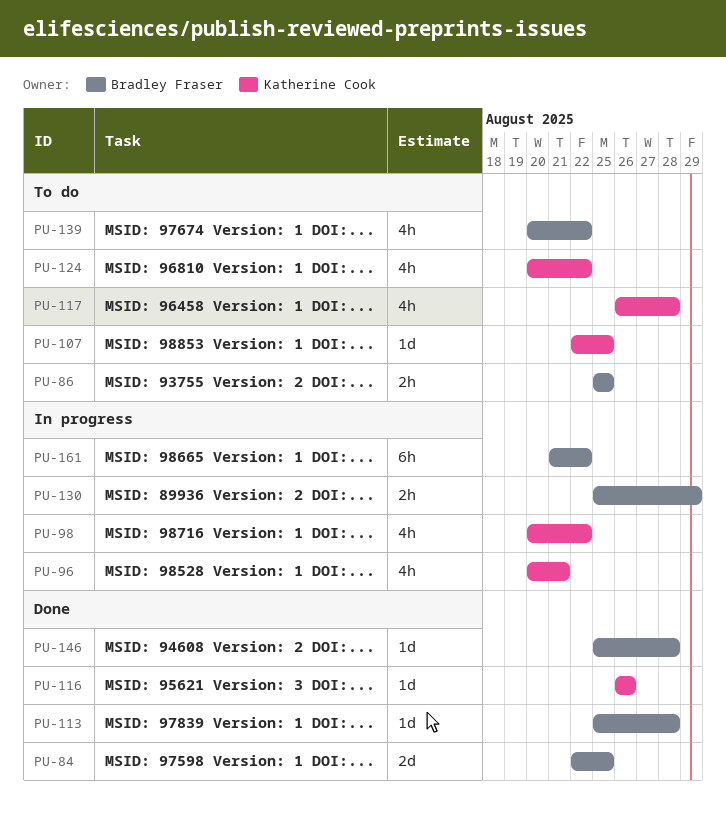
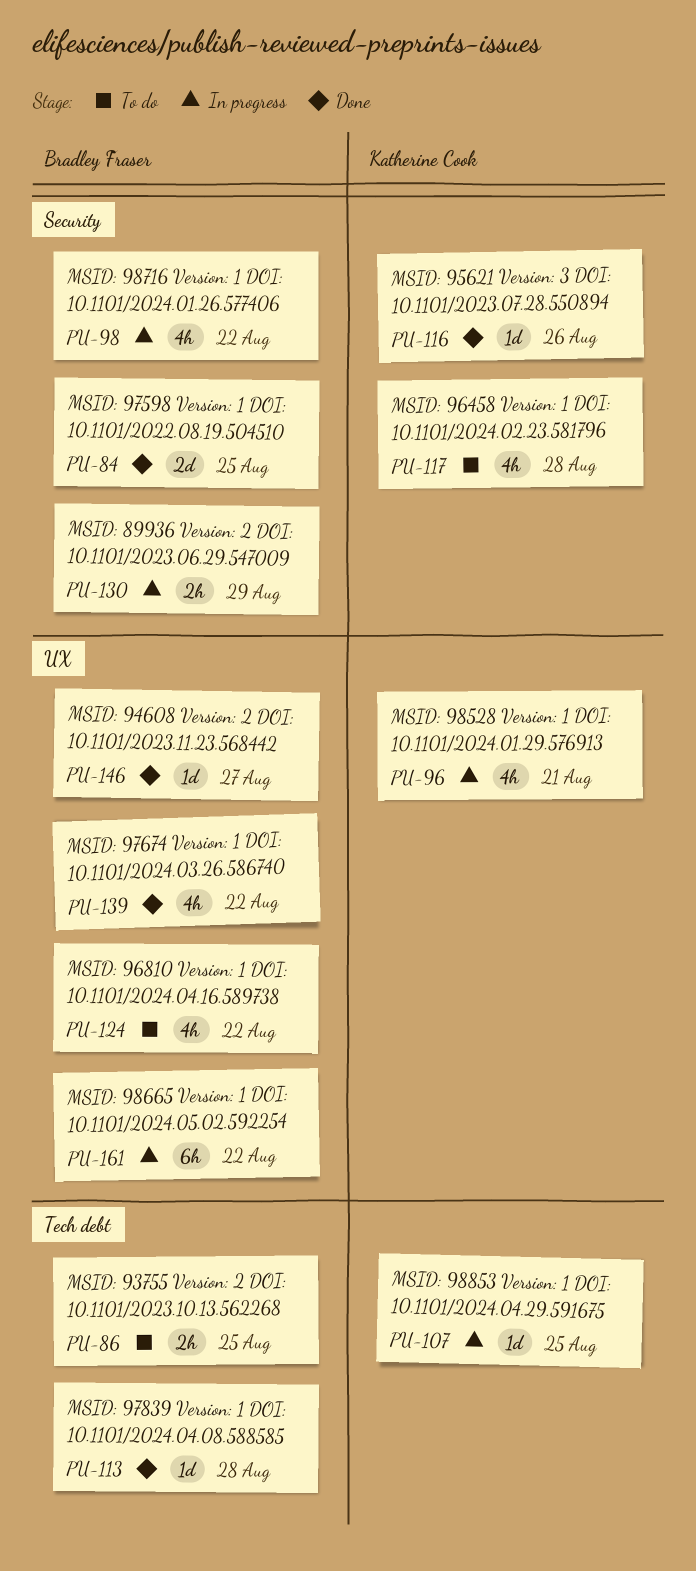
PU-98, owner: Katherine Cook -> Bradley Fraser
PU-107, status: To do -> In progress
PU-124, owner: Katherine Cook -> Bradley Fraser
PU-139, status: To do -> Done
PU-146, due: Aug 28 -> Aug 27

